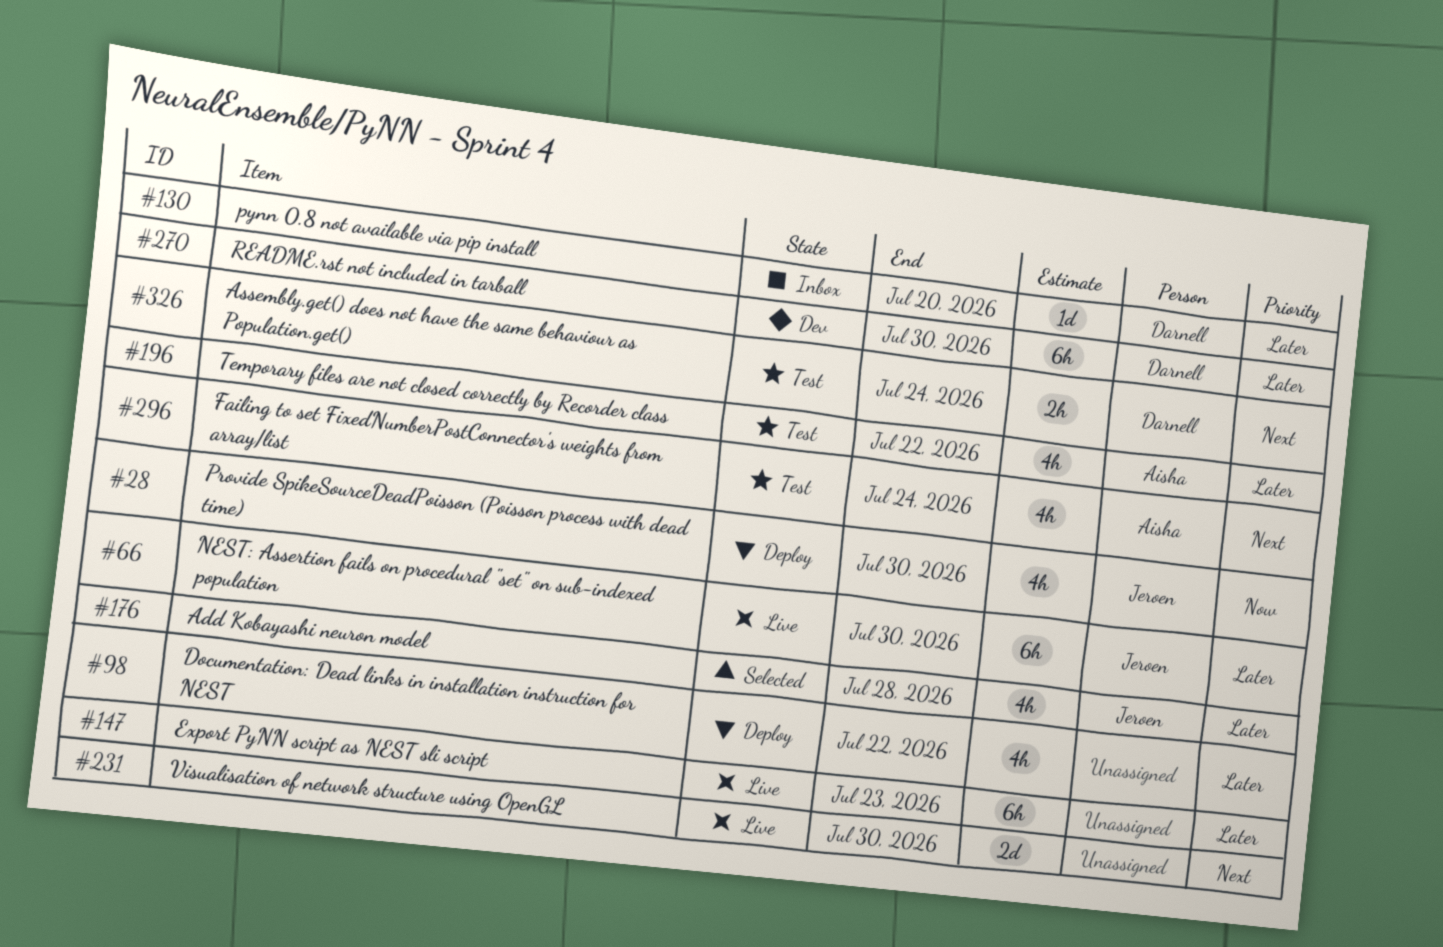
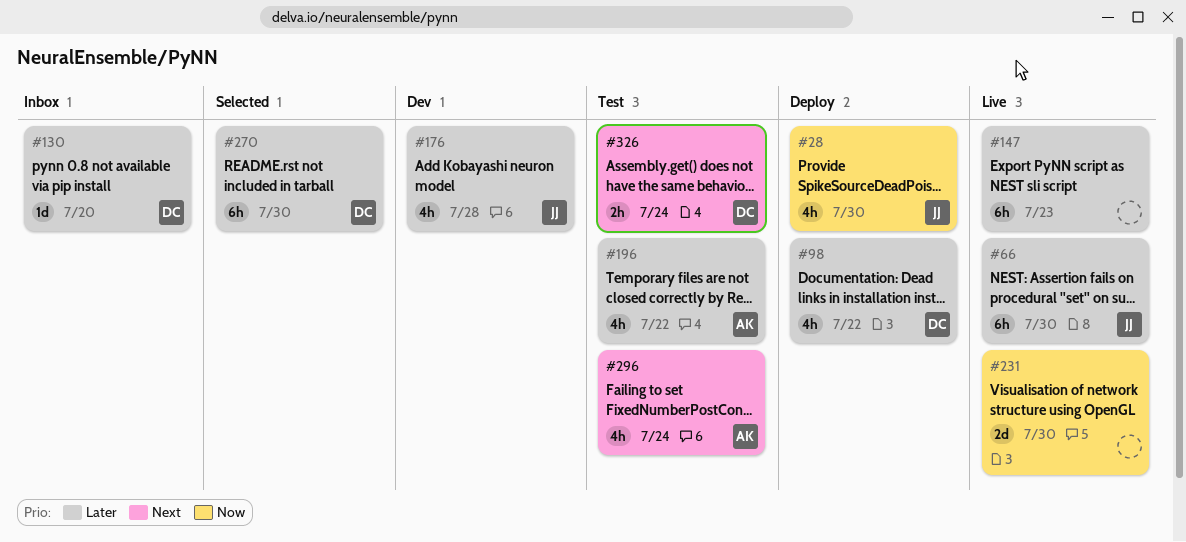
#98, owner: none -> Darnell
#176, status: Selected -> Dev
#231, priority: Next -> Now
#270, status: Dev -> Selected

